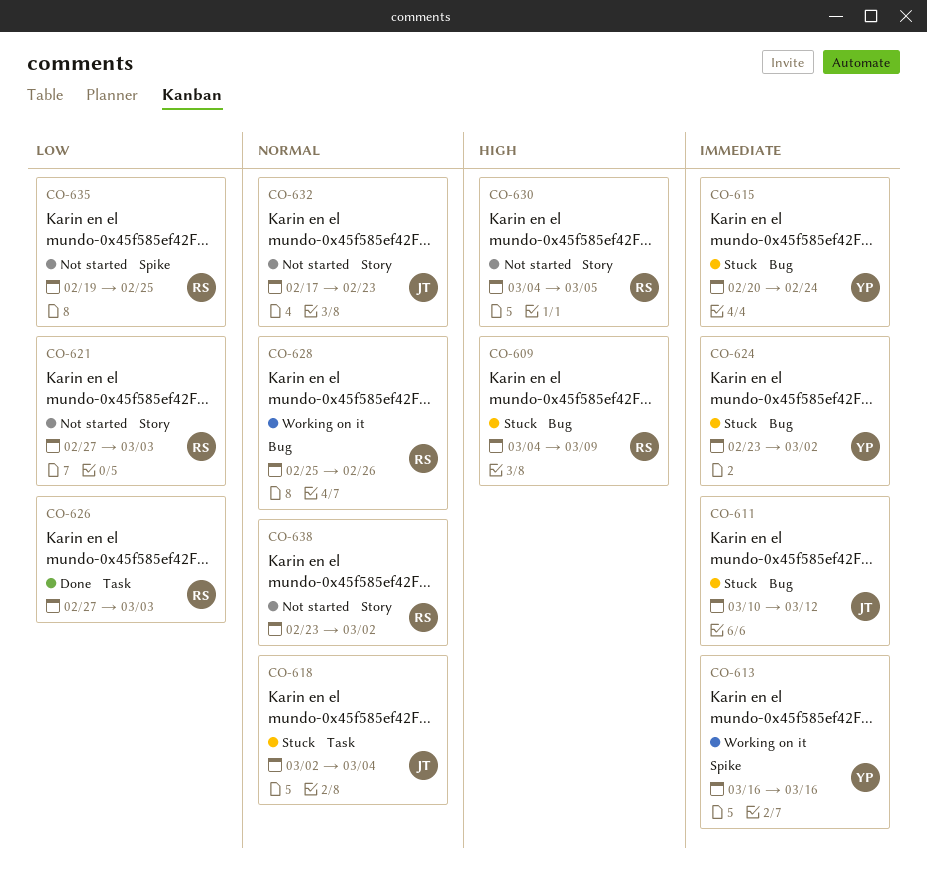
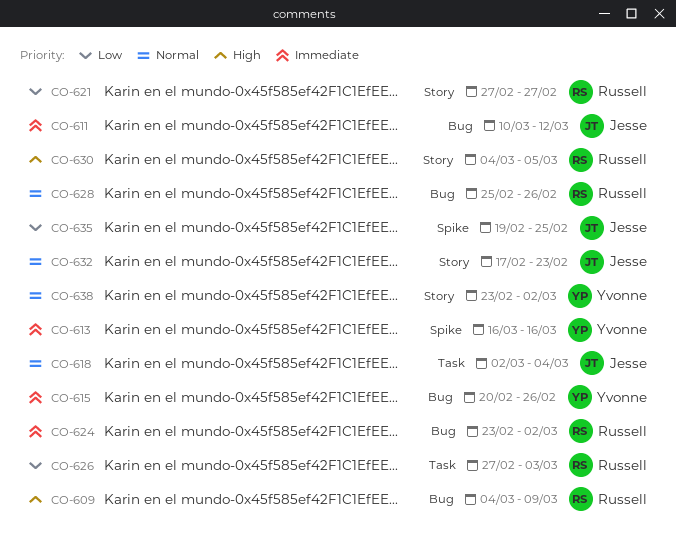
CO-615, due: Feb 24 -> Feb 26
CO-621, due: Mar 3 -> Feb 27
CO-624, owner: Yvonne -> Russell
CO-635, owner: Russell -> Jesse
CO-638, owner: Russell -> Yvonne

